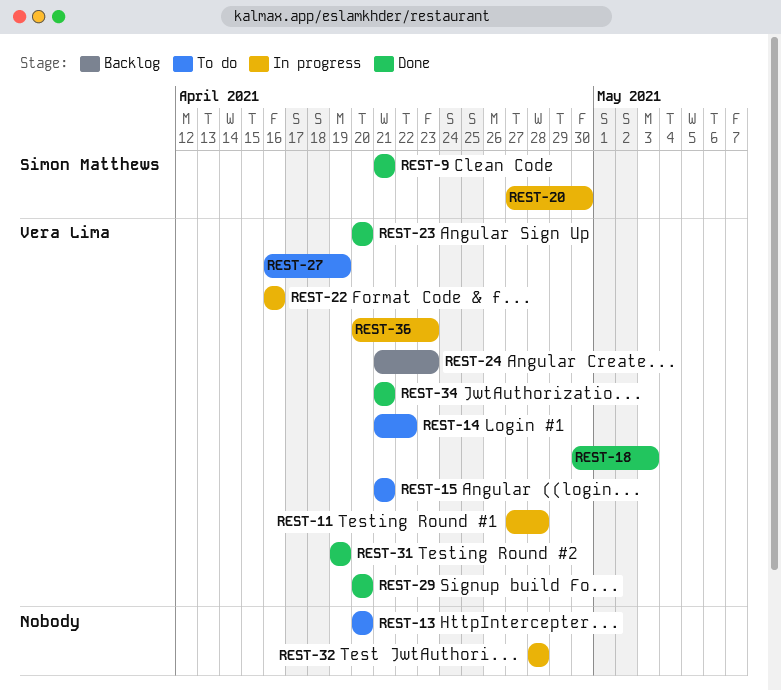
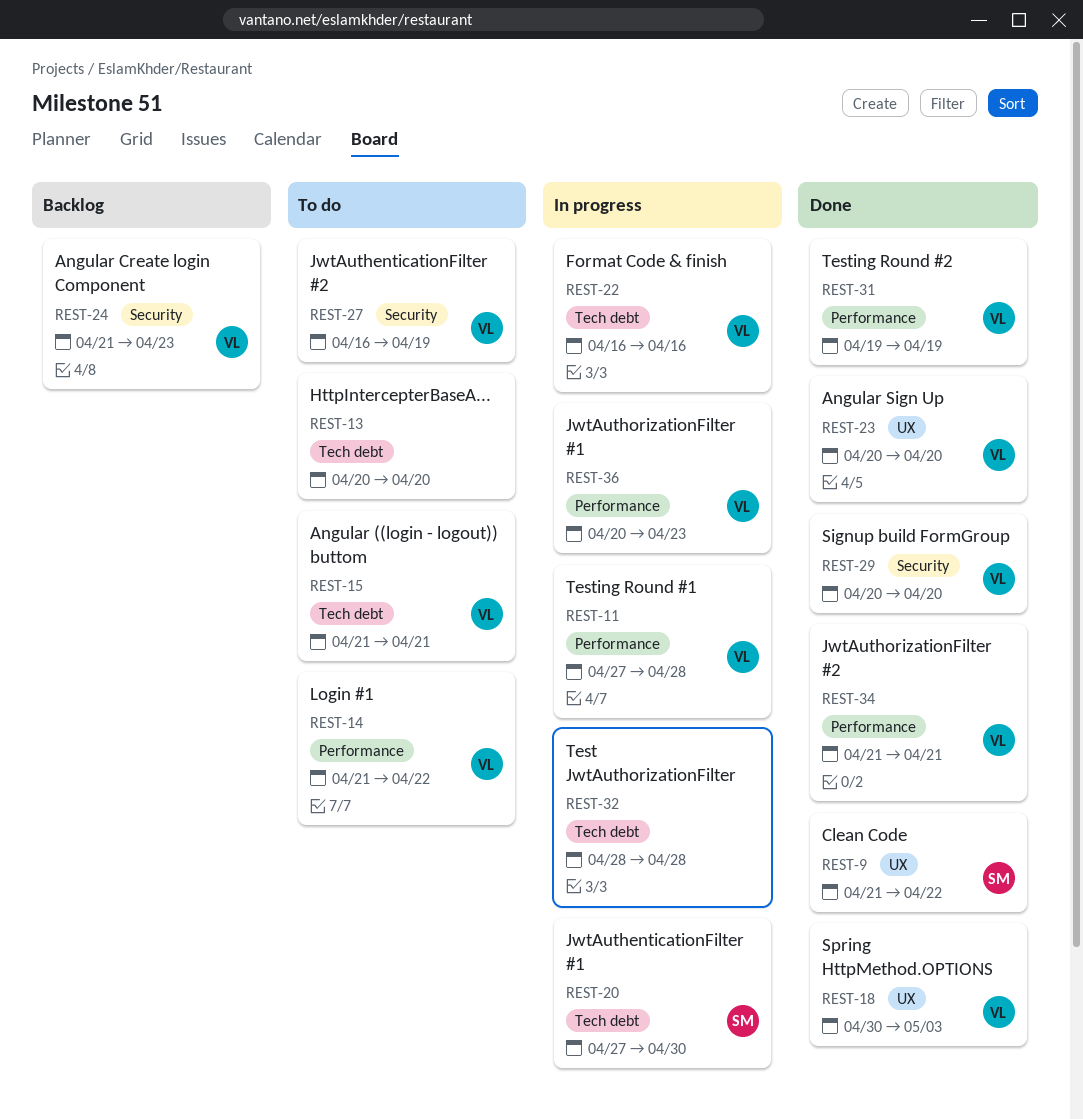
REST-9, due: Apr 21 -> Apr 22

